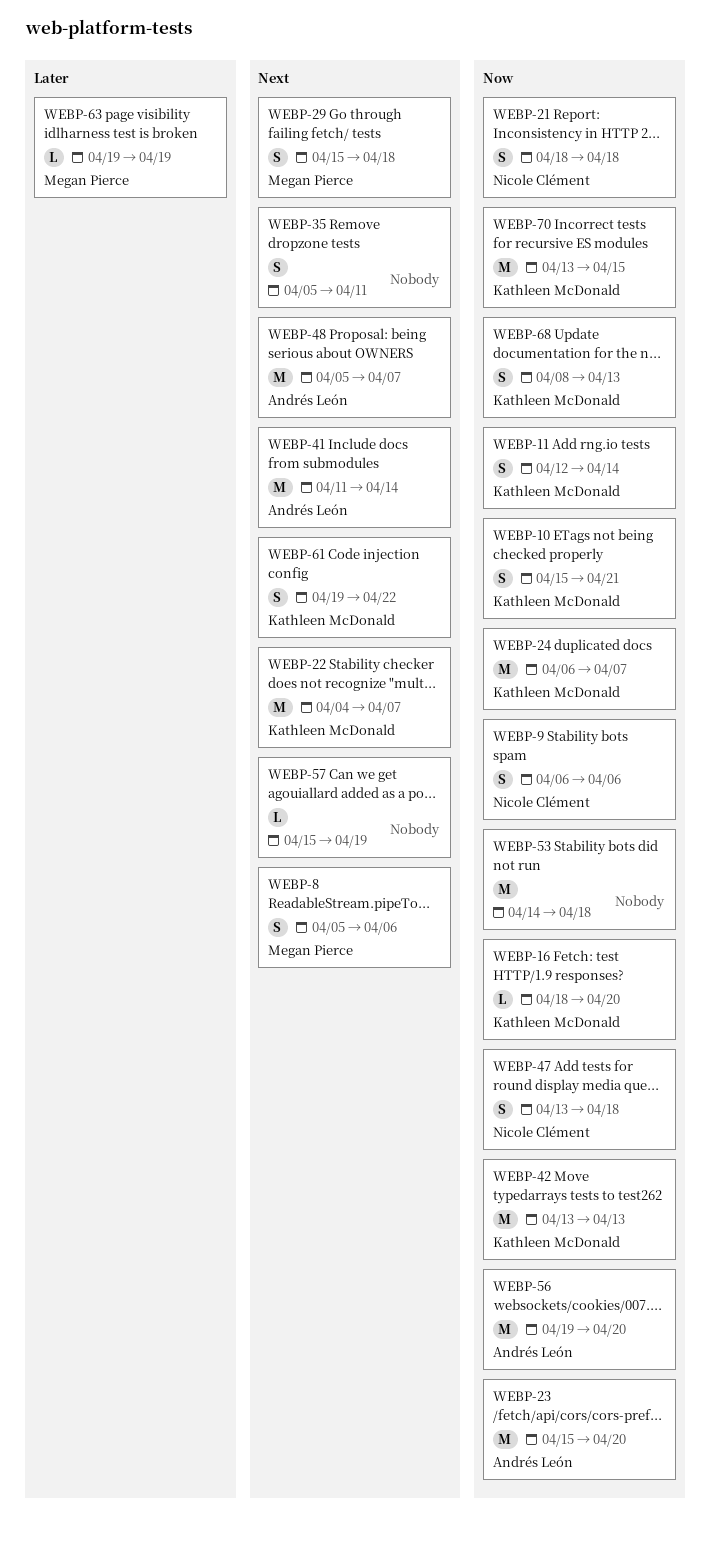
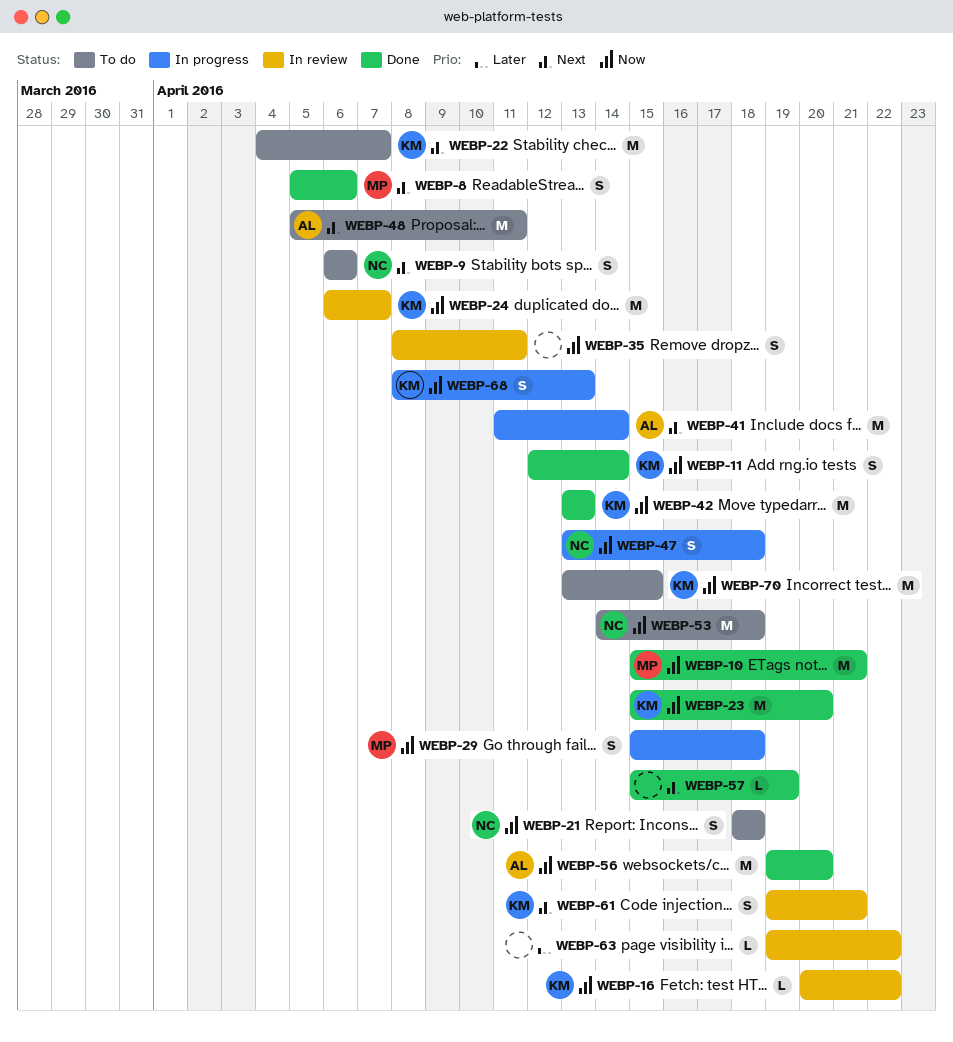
WEBP-9, priority: Now -> Next
WEBP-10, owner: Kathleen McDonald -> Megan Pierce
WEBP-10, estimate: S -> M
WEBP-16, start: Apr 18 -> Apr 20
WEBP-16, due: Apr 20 -> Apr 22
WEBP-23, owner: Andrés León -> Kathleen McDonald
WEBP-29, priority: Next -> Now
WEBP-35, priority: Next -> Now
WEBP-35, start: Apr 5 -> Apr 8
WEBP-48, due: Apr 7 -> Apr 11
WEBP-53, owner: none -> Nicole Clément
WEBP-61, due: Apr 22 -> Apr 21
WEBP-63, owner: Megan Pierce -> none
WEBP-63, due: Apr 19 -> Apr 22

